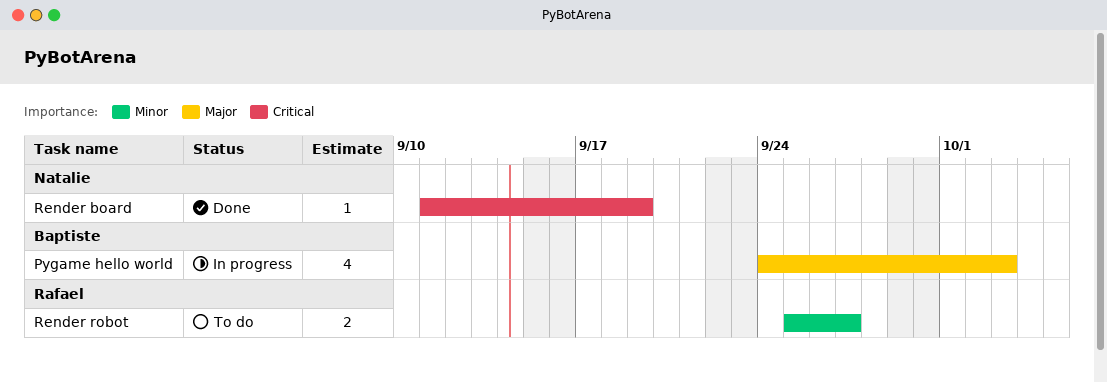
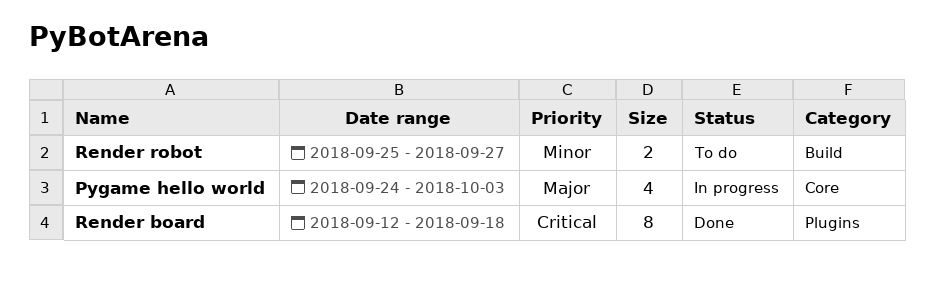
Render board, estimate: 1 -> 8
Render board, start: Sep 11 -> Sep 12
Render board, due: Sep 19 -> Sep 18

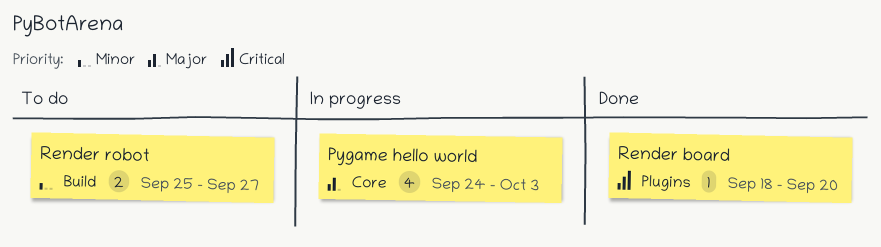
Render board, estimate: 8 -> 1
Render board, start: Sep 12 -> Sep 18
Render board, due: Sep 18 -> Sep 20

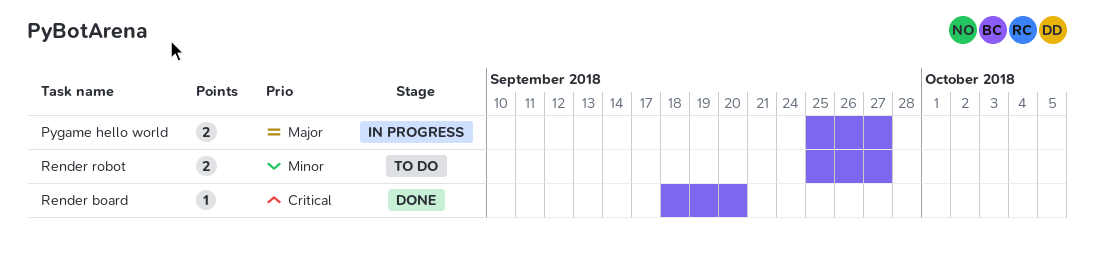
Pygame hello world, estimate: 4 -> 2
Pygame hello world, start: Sep 24 -> Sep 25
Pygame hello world, due: Oct 3 -> Sep 27

